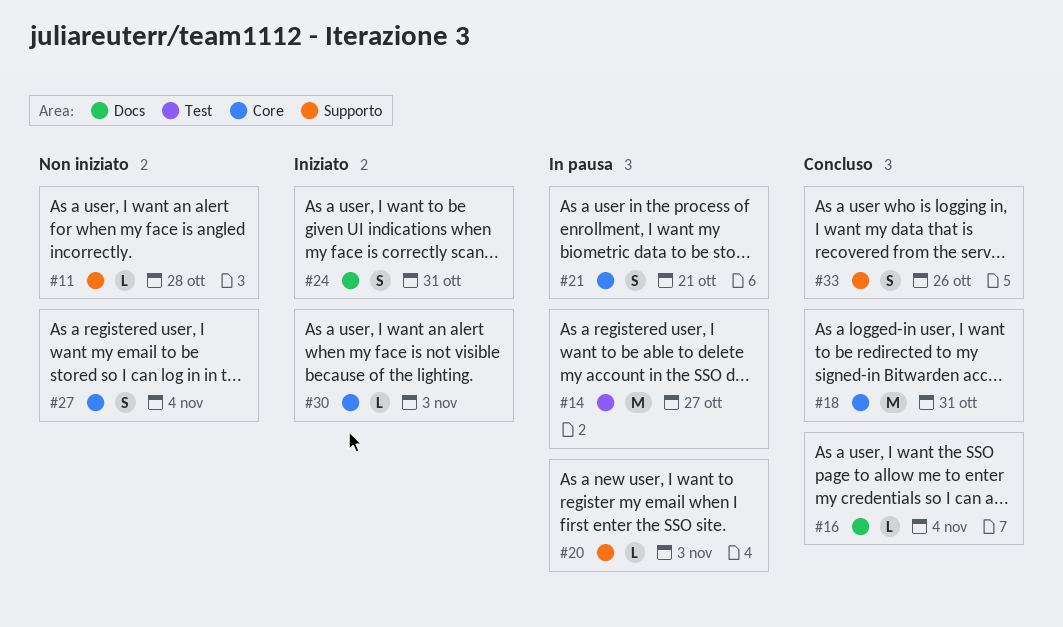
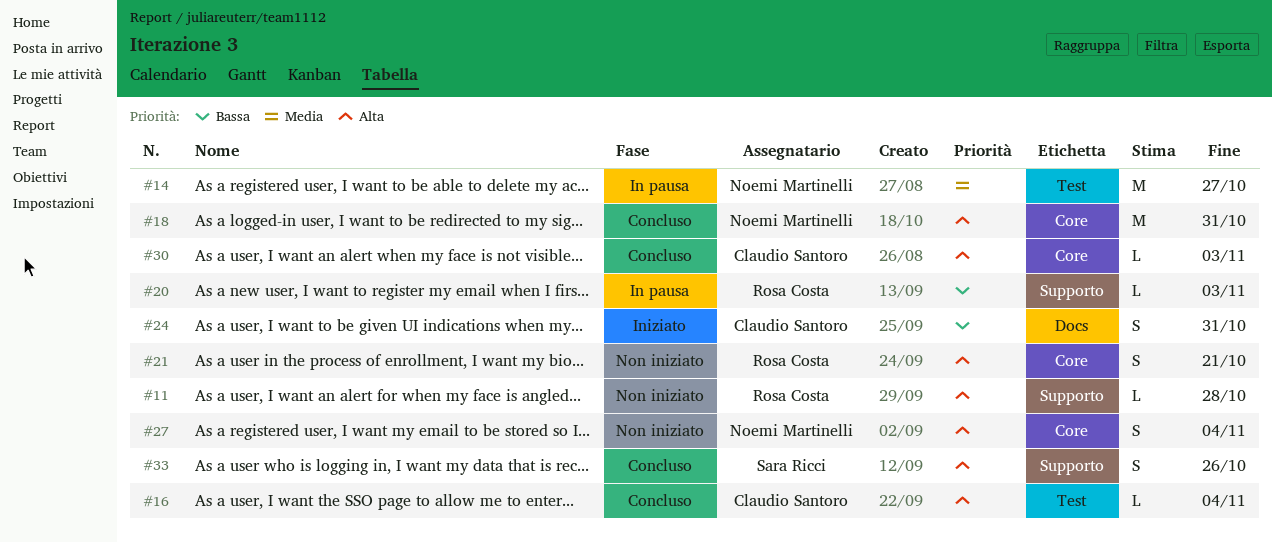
#16, label: Docs -> Test
#21, status: In pausa -> Non iniziato
#30, status: Iniziato -> Concluso

